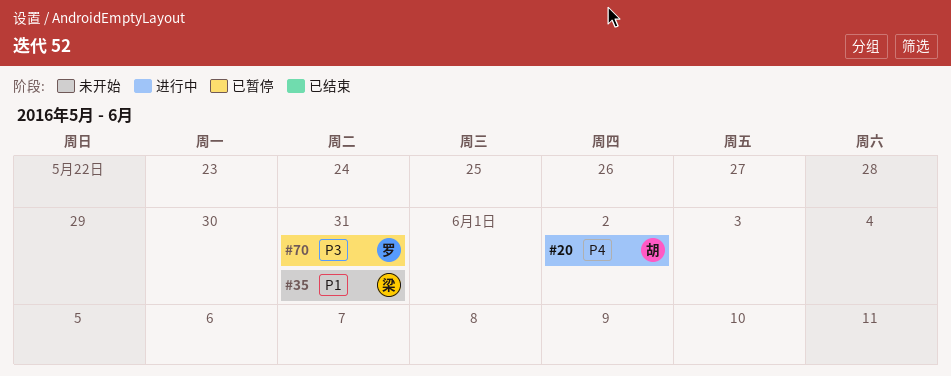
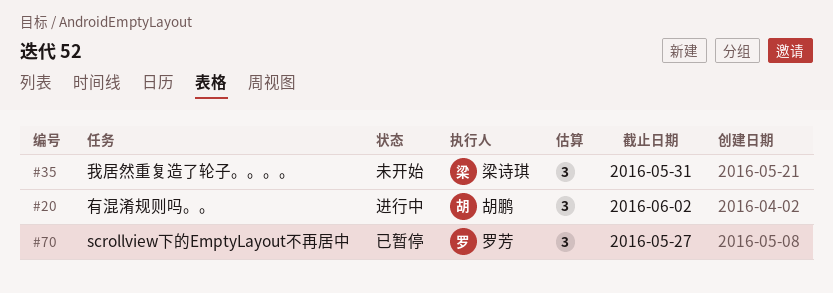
#70, due: May 31 -> May 27

